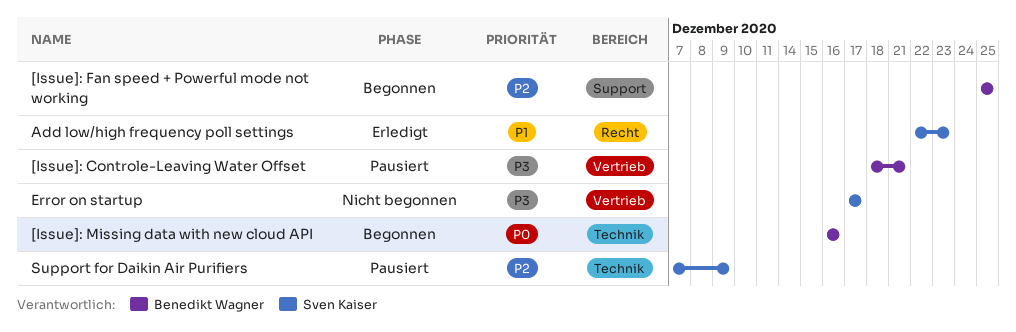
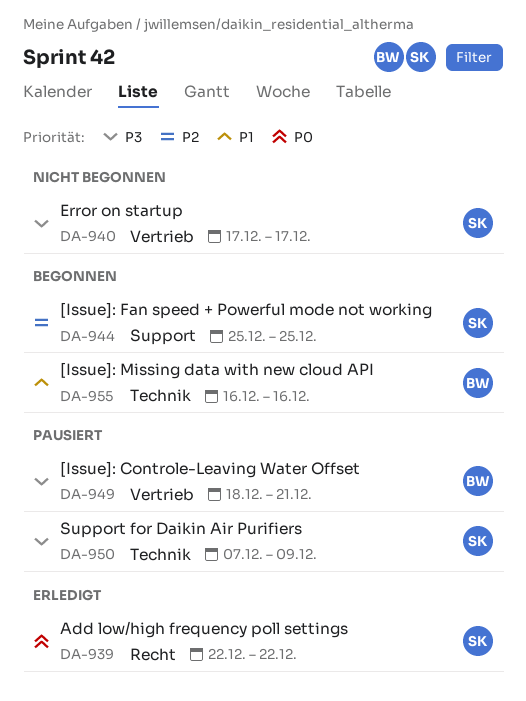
[Issue]: Fan speed + Powerful mode not working, owner: Benedikt Wagner -> Sven Kaiser
[Issue]: Missing data with new cloud API, priority: P0 -> P1
Add low/high frequency poll settings, priority: P1 -> P0
Add low/high frequency poll settings, due: Dec 23 -> Dec 22
Support for Daikin Air Purifiers, priority: P2 -> P3

